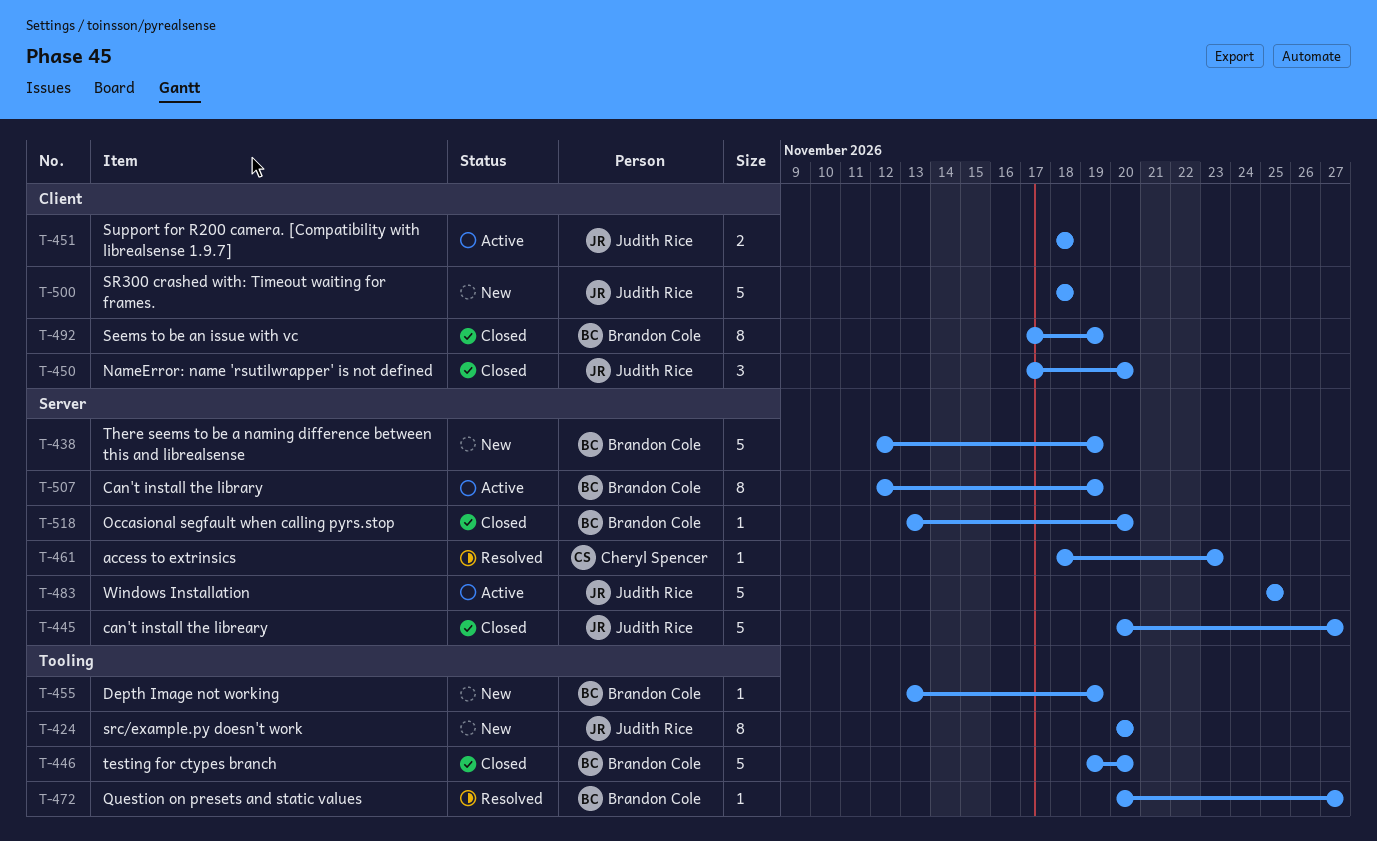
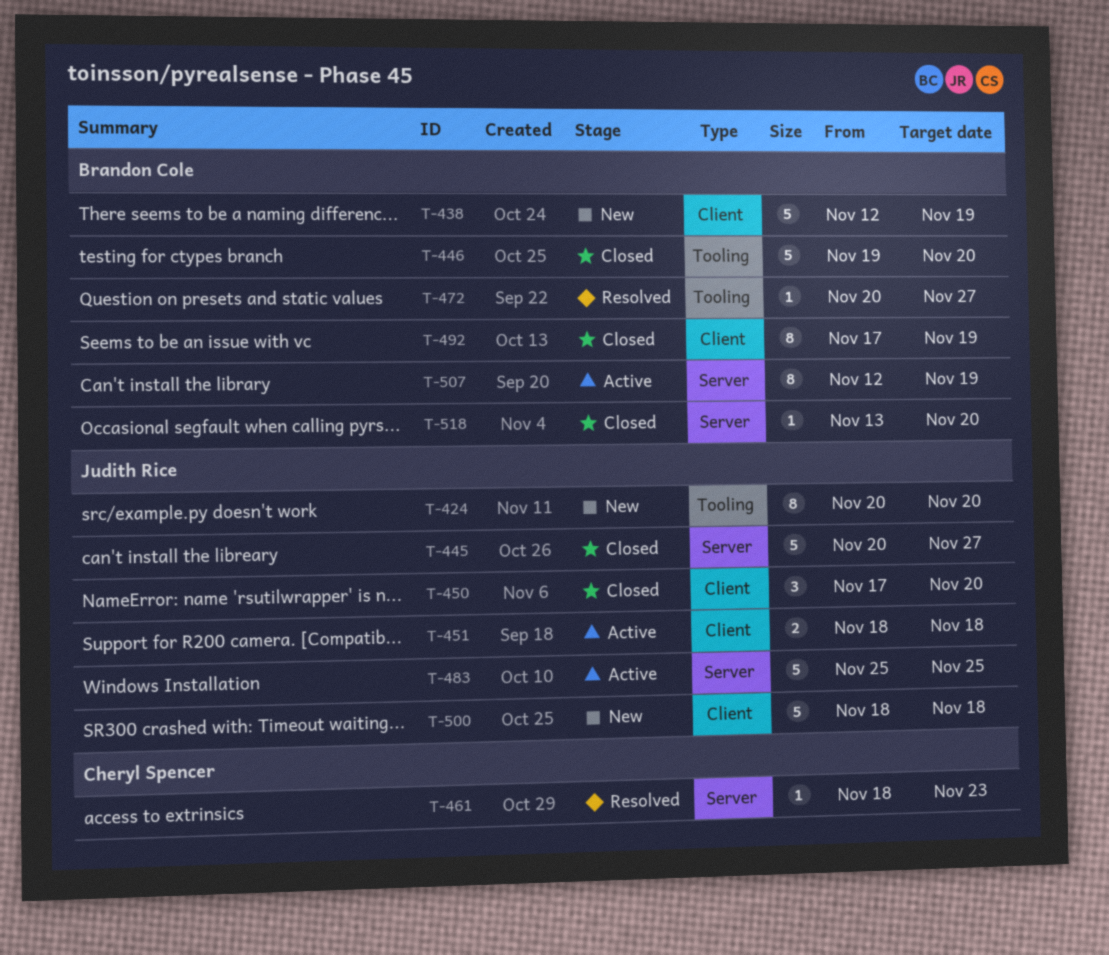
T-438, label: Server -> Client
T-455: present -> none

